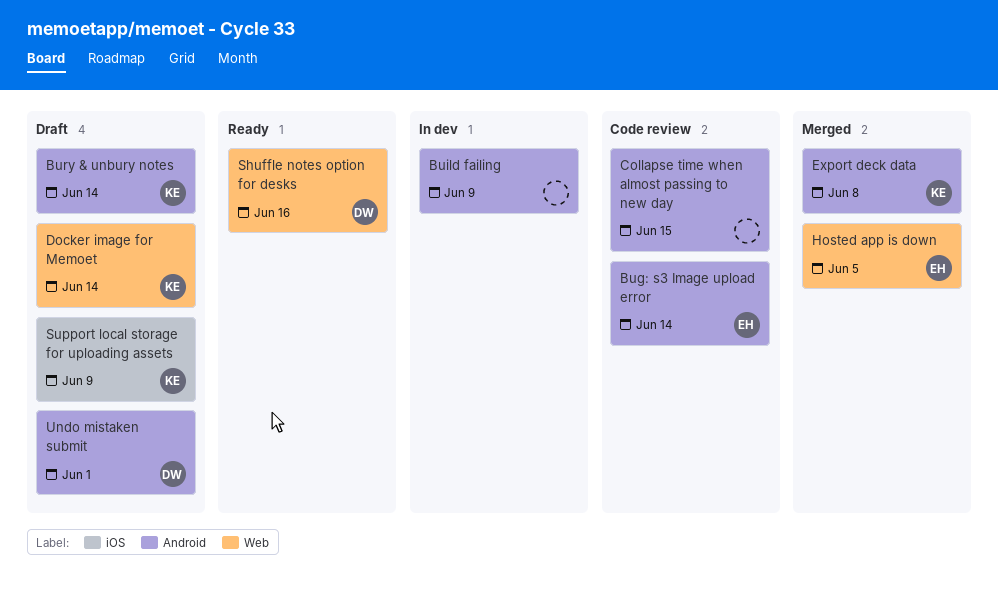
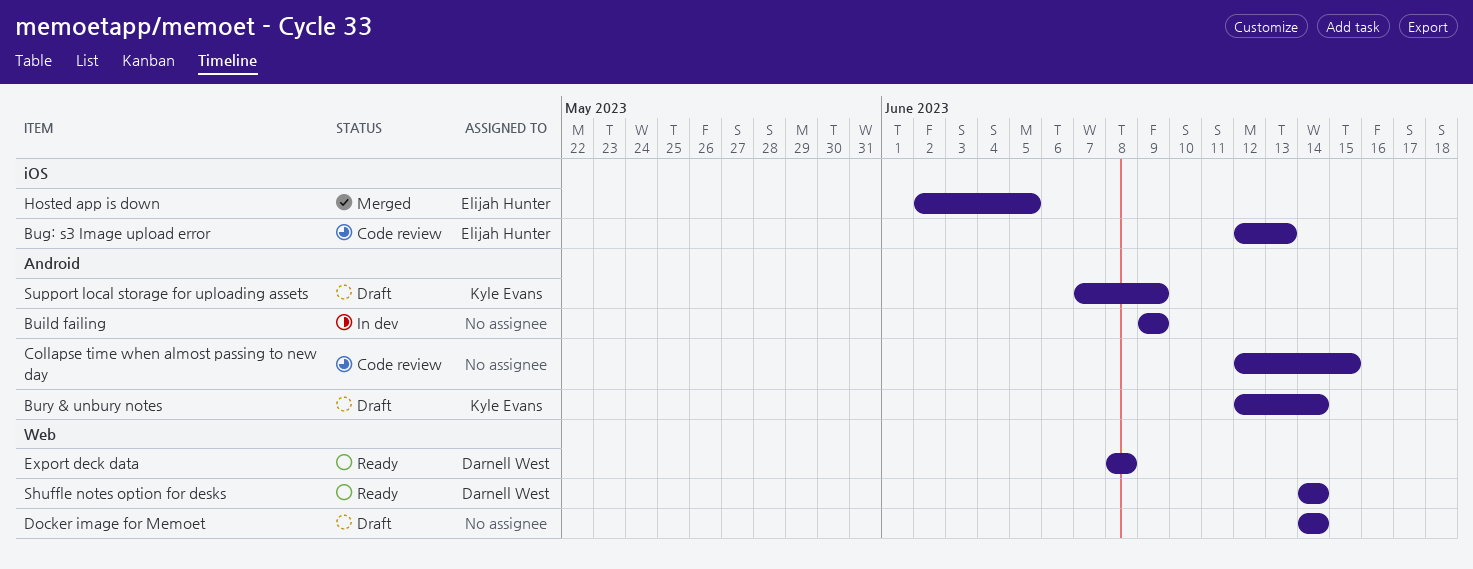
Bug: s3 Image upload error, label: Android -> iOS
Bug: s3 Image upload error, due: Jun 14 -> Jun 13
Docker image for Memoet, owner: Kyle Evans -> none
Export deck data, status: Merged -> Ready
Export deck data, owner: Kyle Evans -> Darnell West
Export deck data, label: Android -> Web
Hosted app is down, label: Web -> iOS
Shuffle notes option for desks, due: Jun 16 -> Jun 14
Support local storage for uploading assets, label: iOS -> Android
Undo mistaken submit: present -> none

